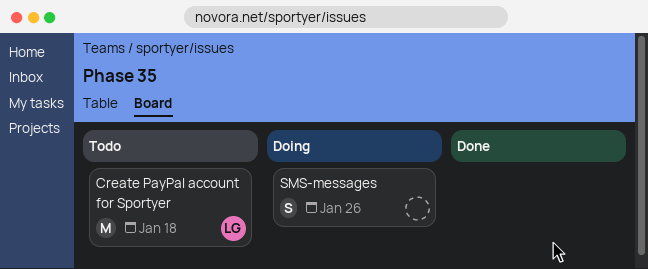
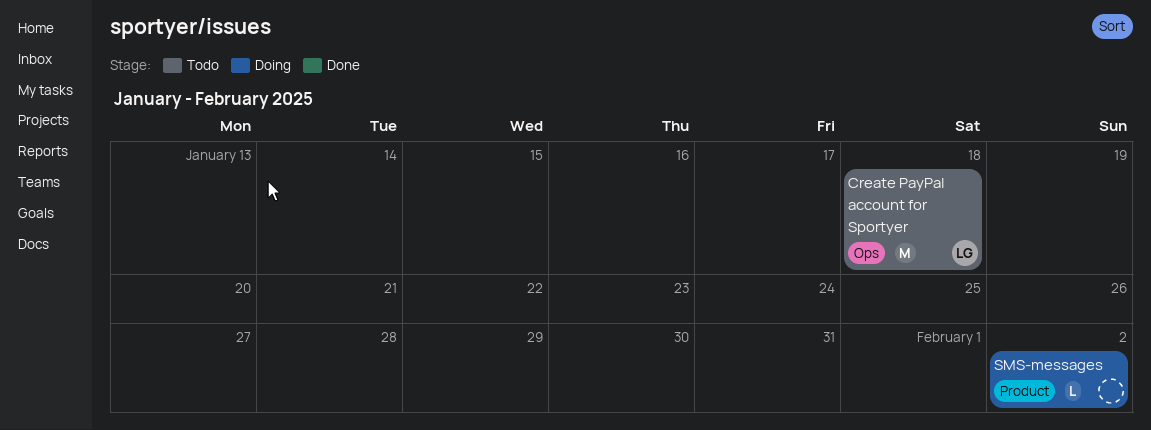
SMS-messages, estimate: S -> L
SMS-messages, due: Jan 26 -> Feb 2

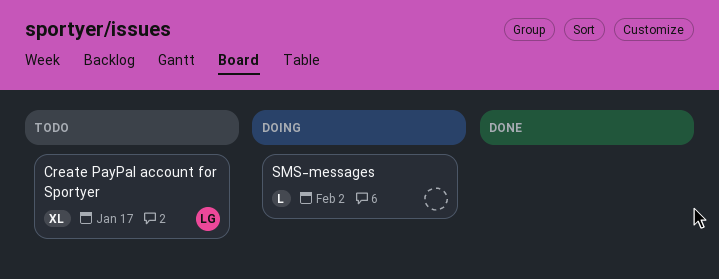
Create PayPal account for Sportyer, estimate: M -> XL
Create PayPal account for Sportyer, due: Jan 18 -> Jan 17

